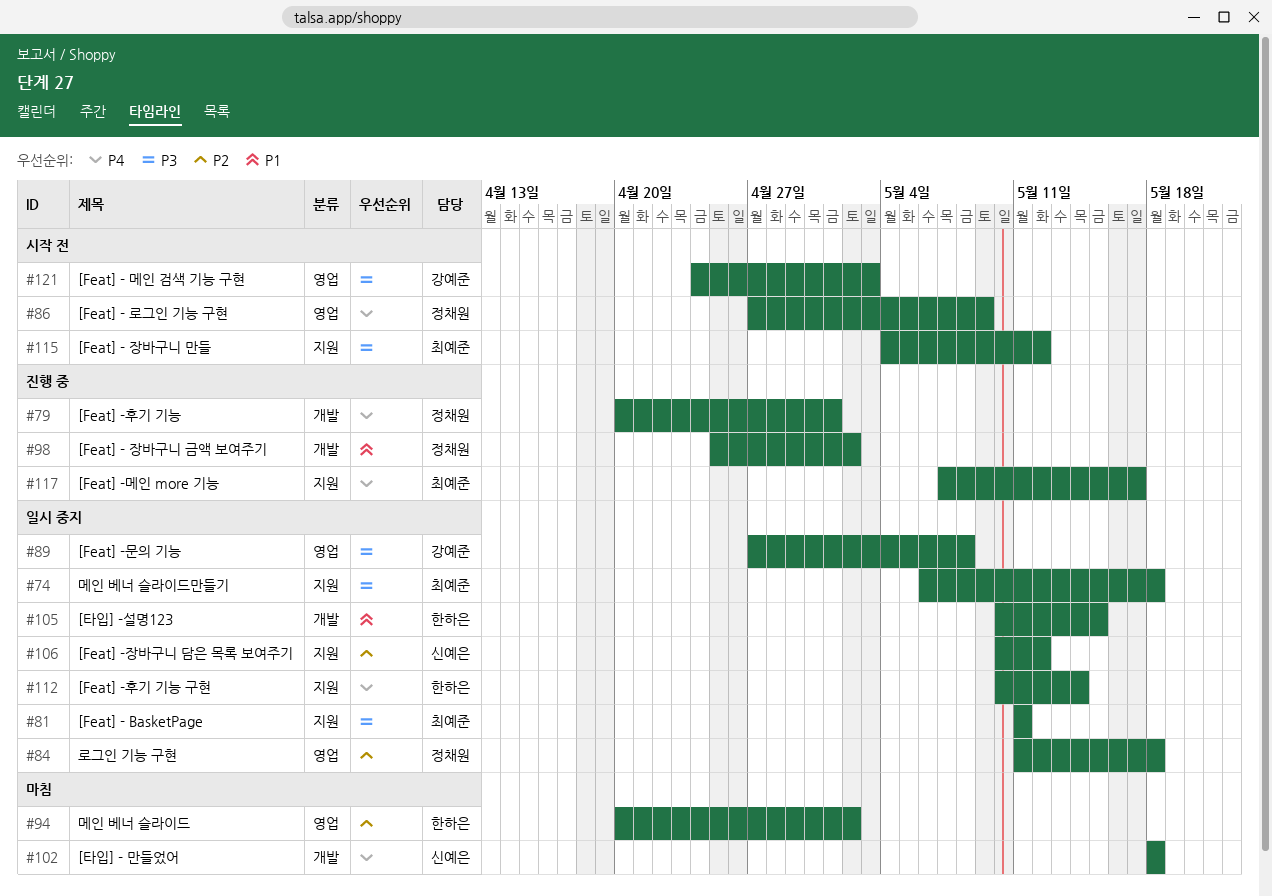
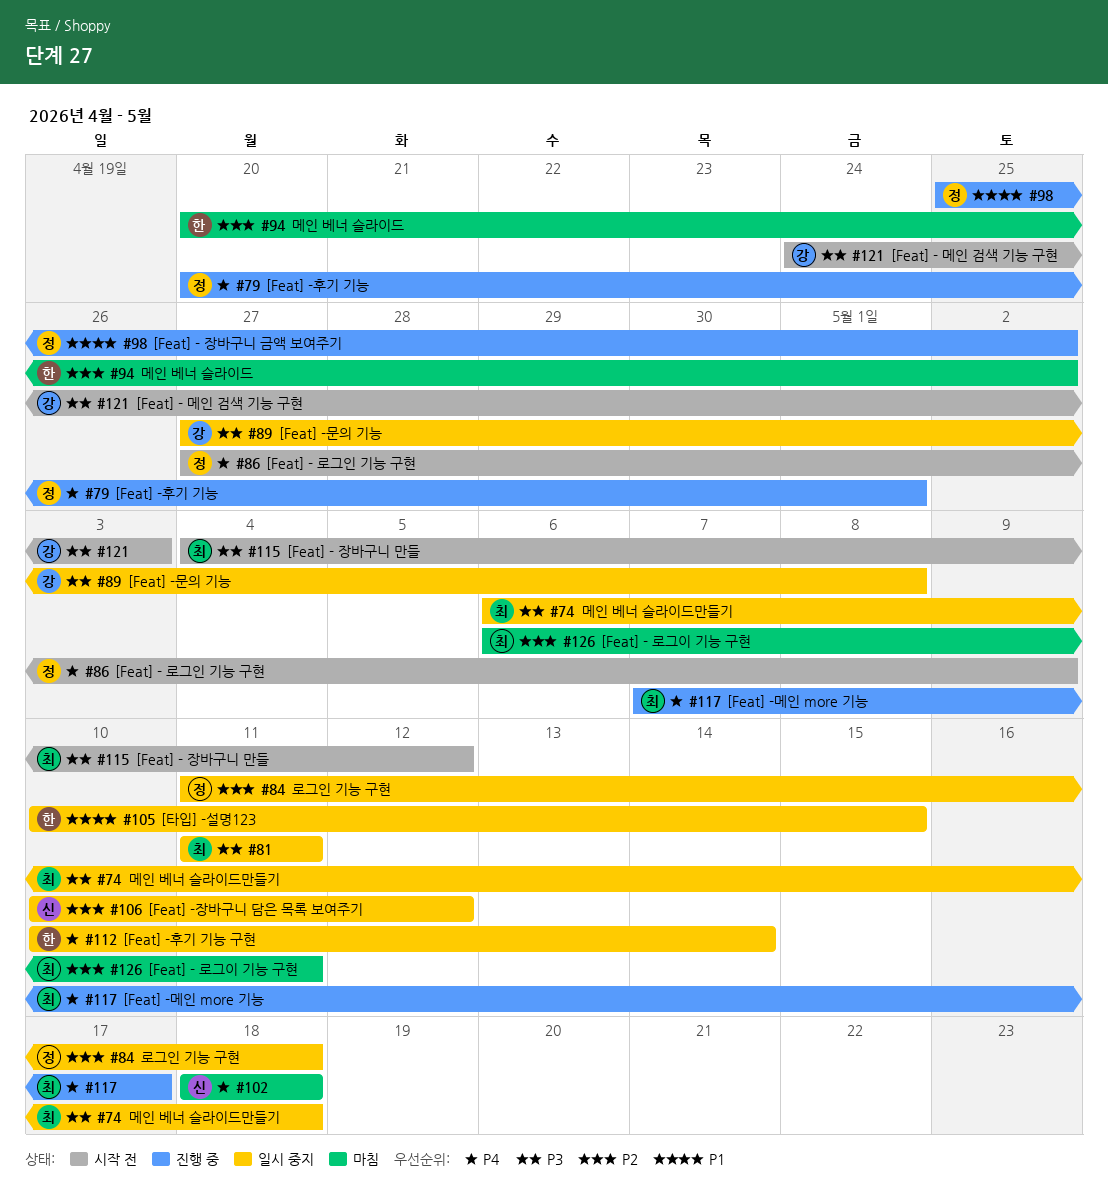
#126: none -> present

